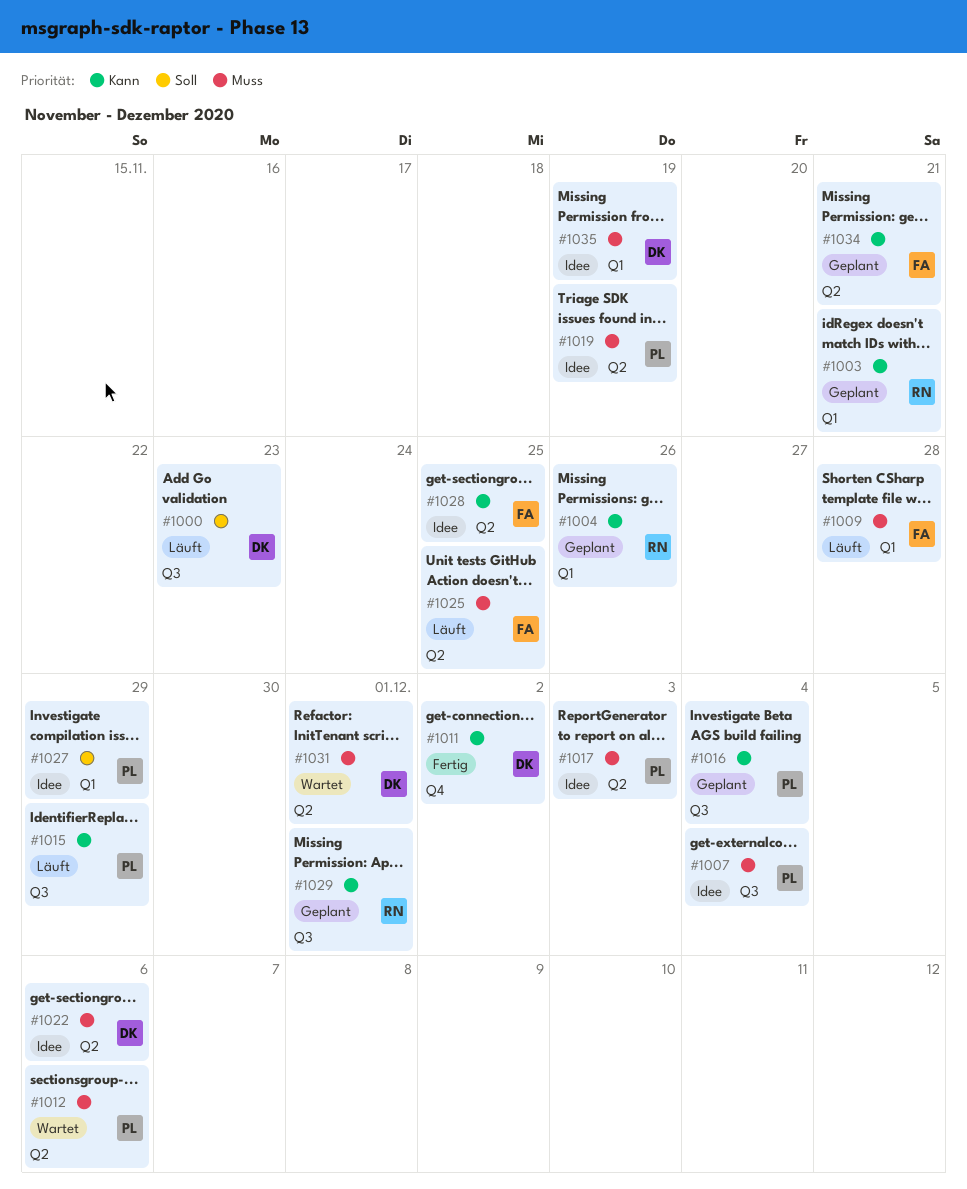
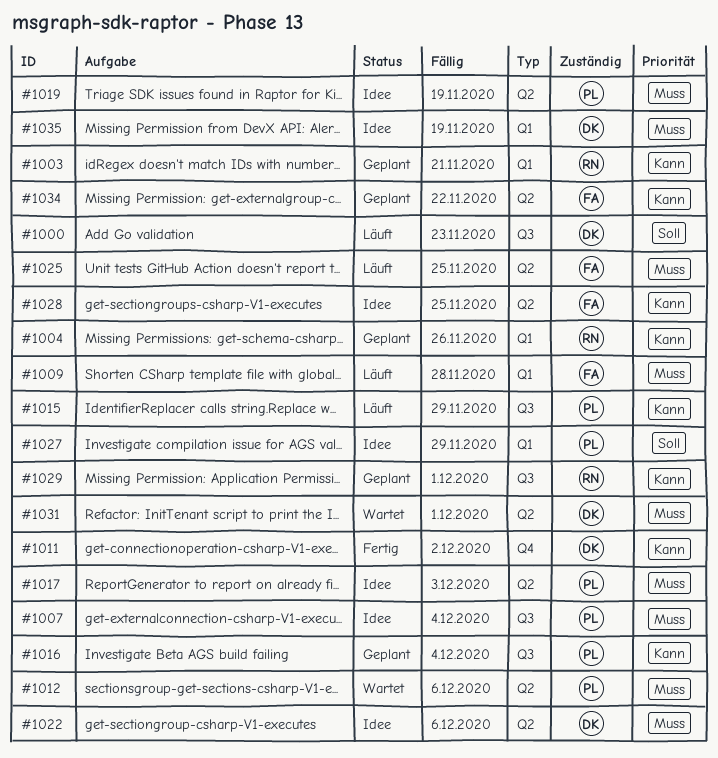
#1034, due: Nov 21 -> Nov 22

